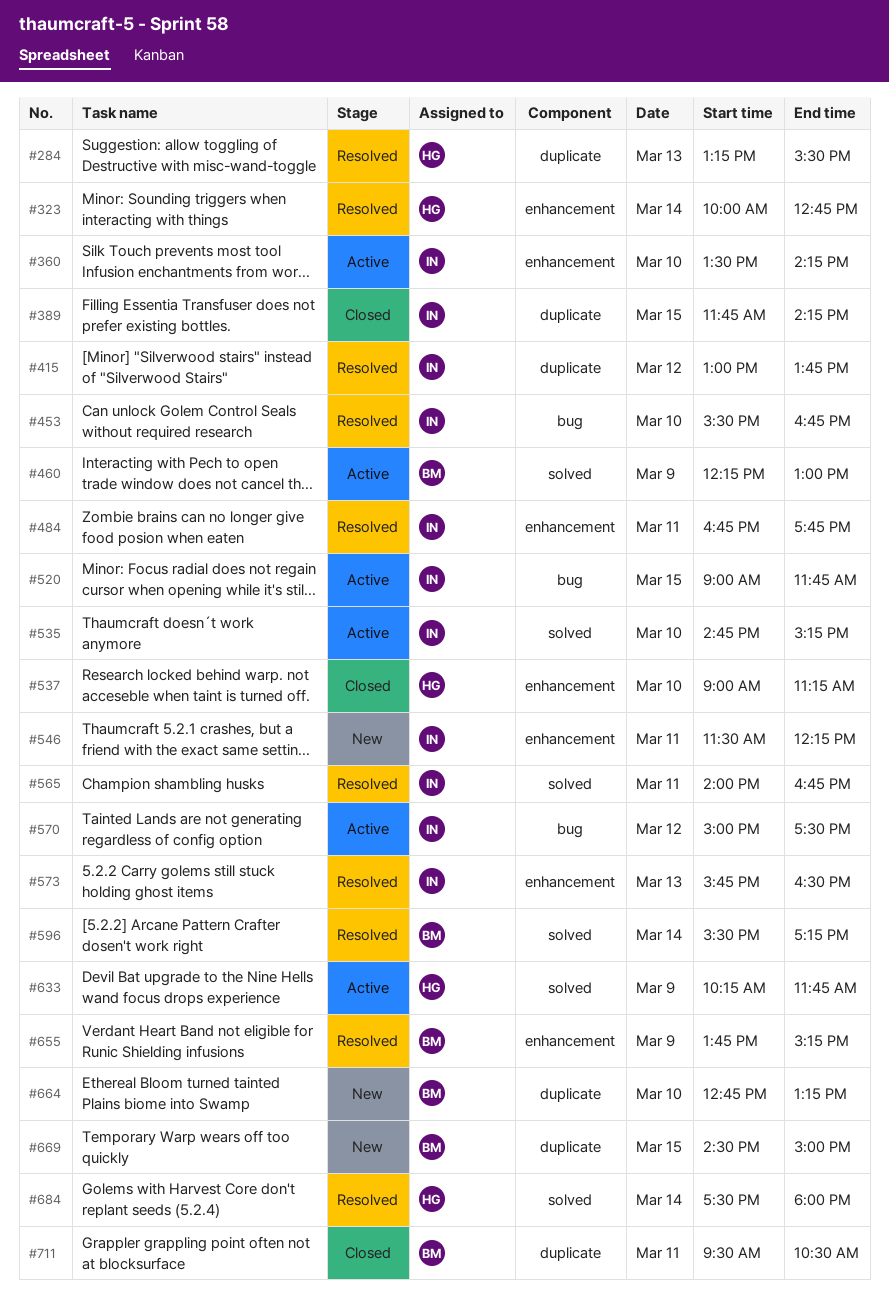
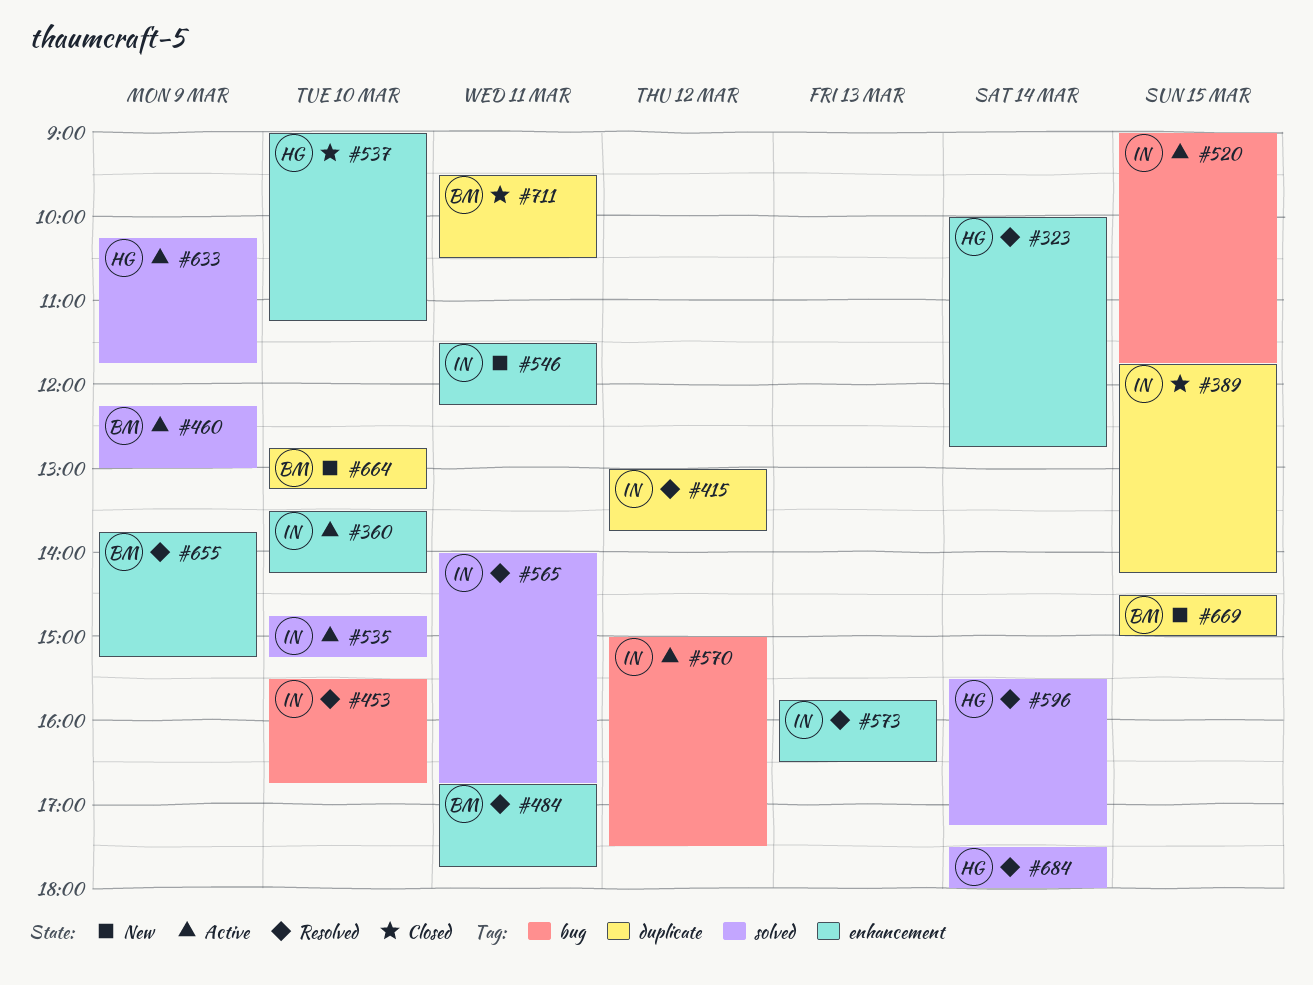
#284: present -> none
#484, owner: IN -> BM
#596, owner: BM -> HG

